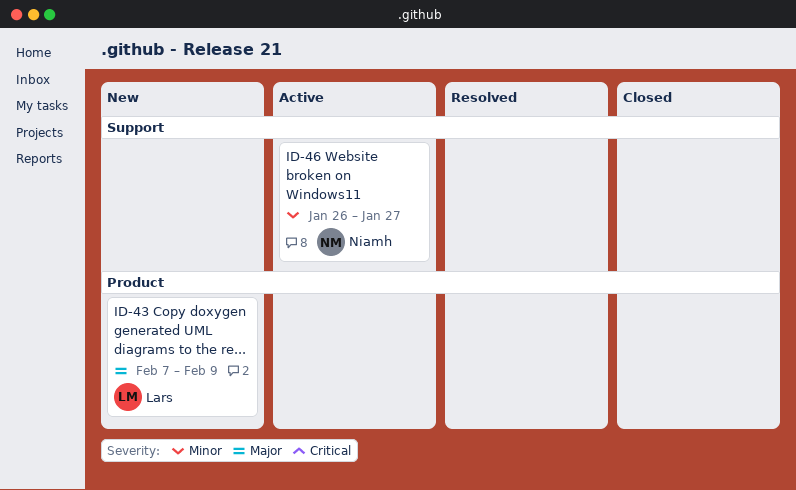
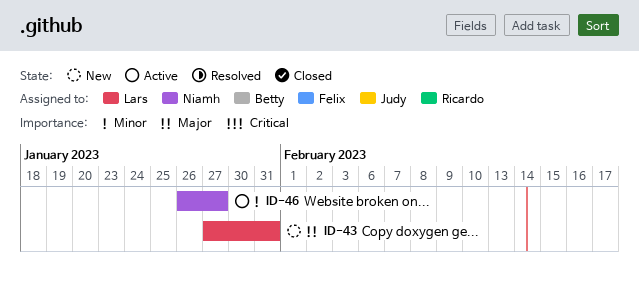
ID-43, start: Feb 7 -> Jan 27
ID-43, due: Feb 9 -> Jan 31

